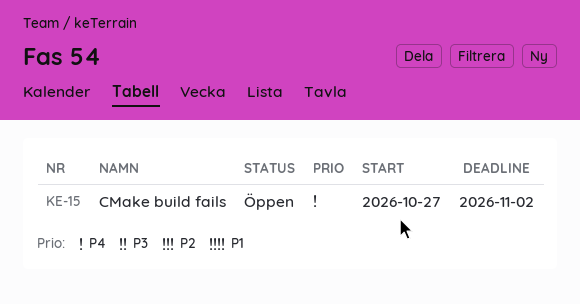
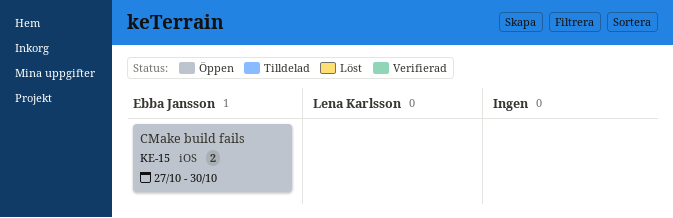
KE-15, due: Nov 2 -> Oct 30

